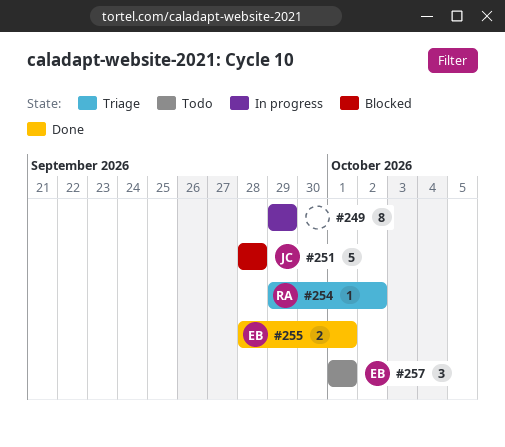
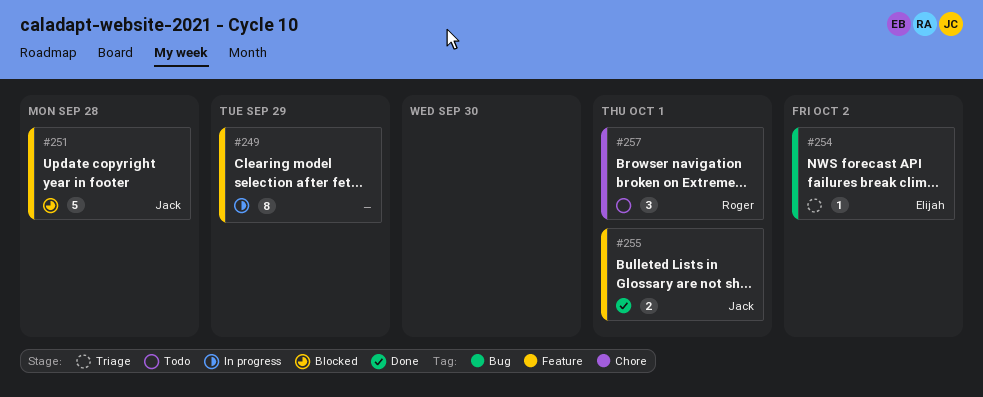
#254, owner: Roger -> Elijah
#255, owner: Elijah -> Jack
#257, owner: Elijah -> Roger

